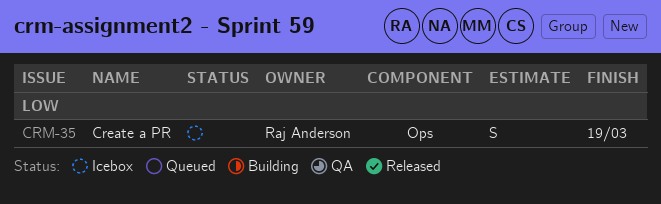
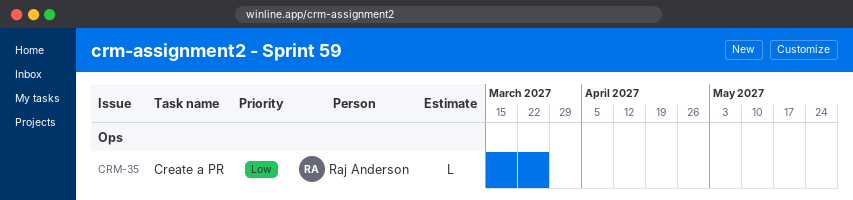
CRM-35, estimate: S -> L
CRM-35, due: Mar 19 -> Mar 26

